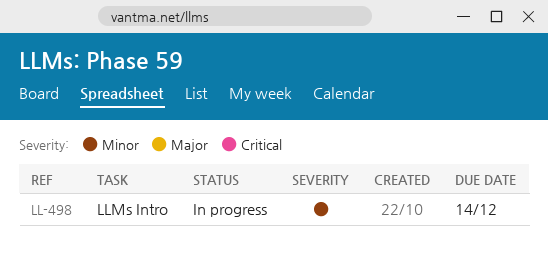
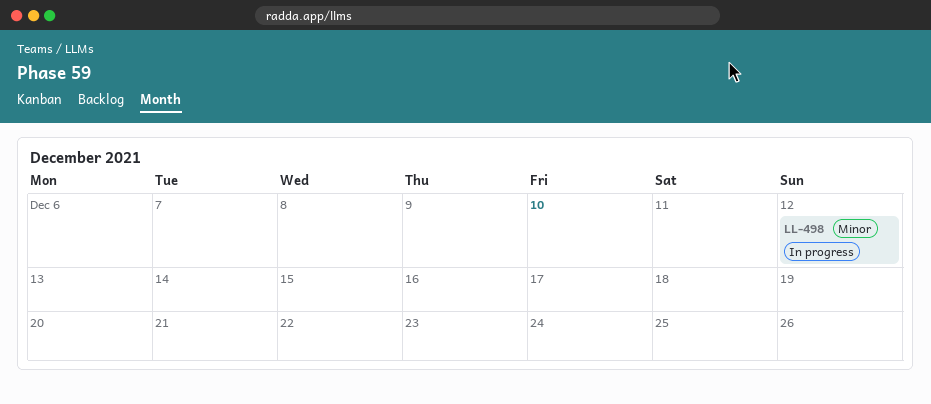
LL-498, due: Dec 14 -> Dec 12

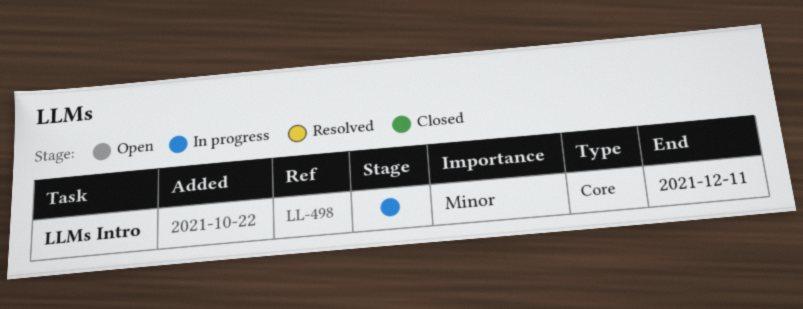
LL-498, due: Dec 12 -> Dec 11

